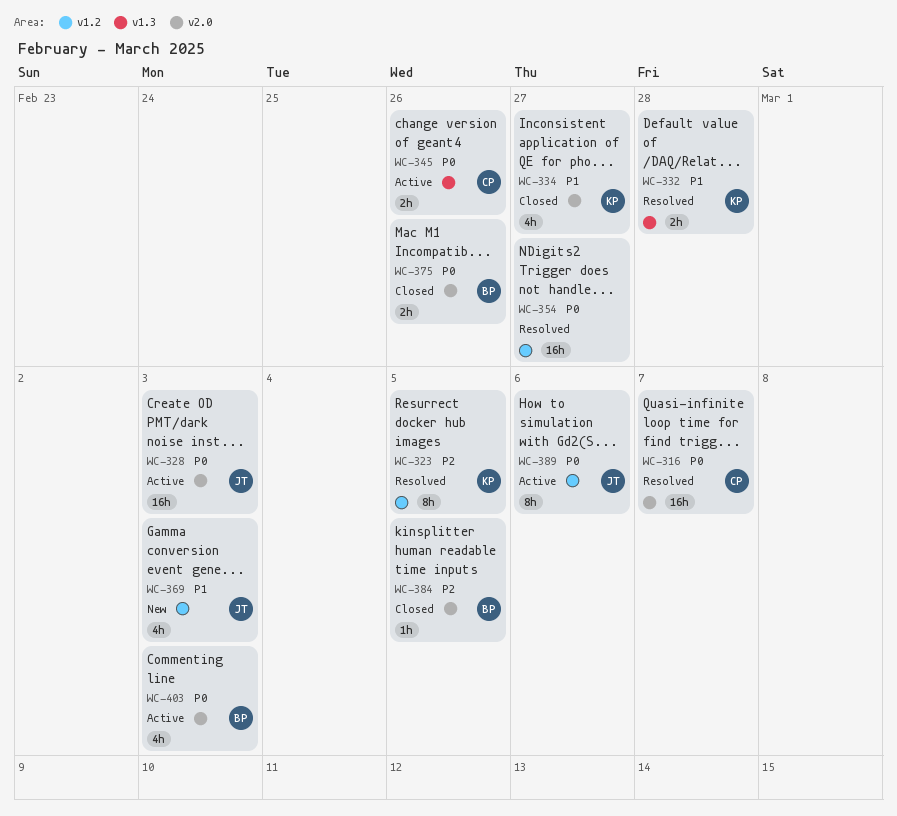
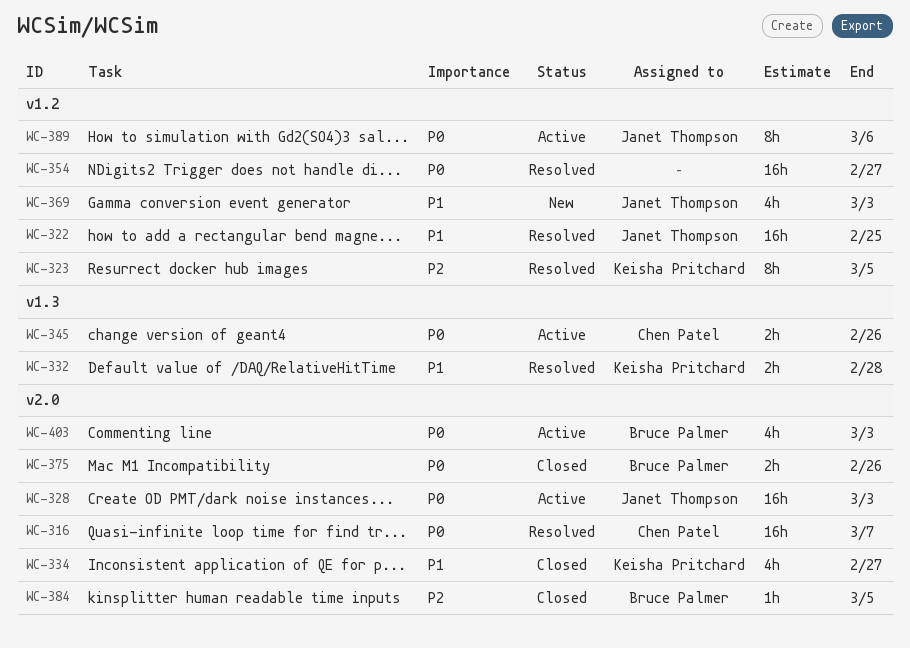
WC-322: none -> present

